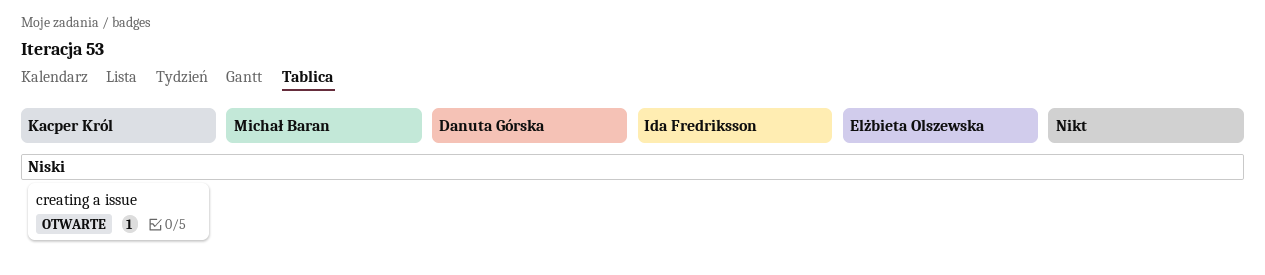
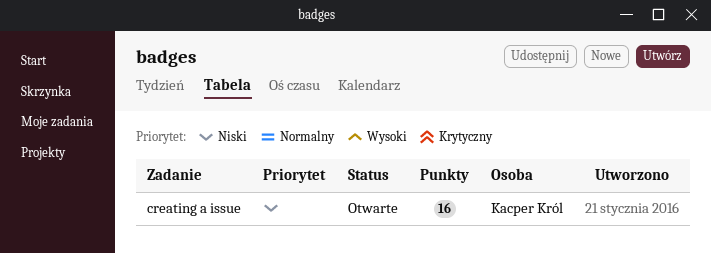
creating a issue, estimate: 1 -> 16

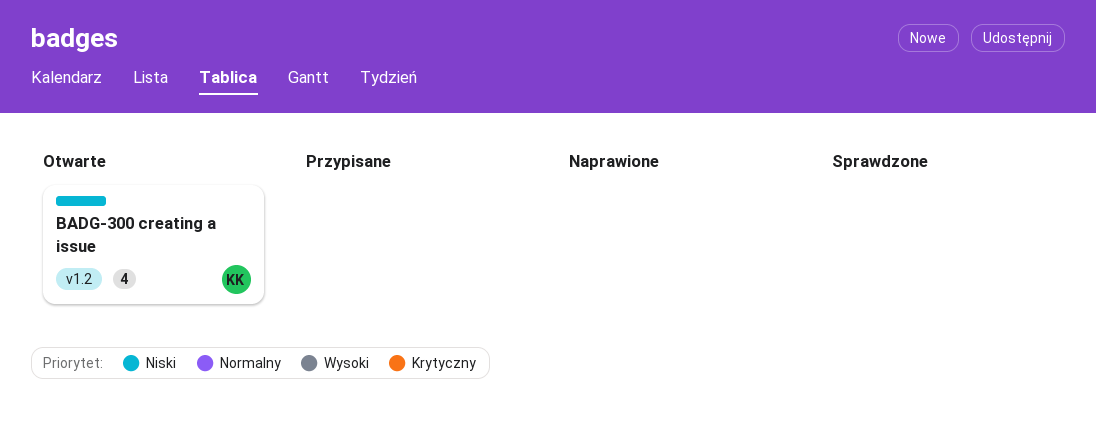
creating a issue, estimate: 16 -> 4

